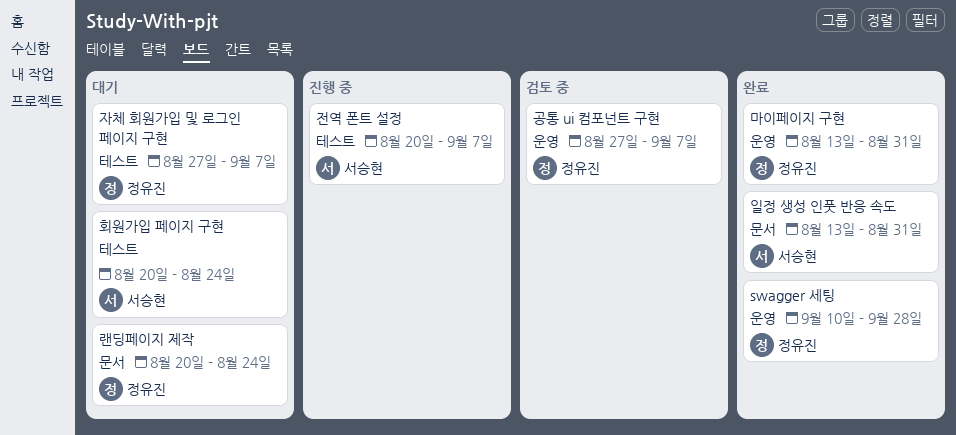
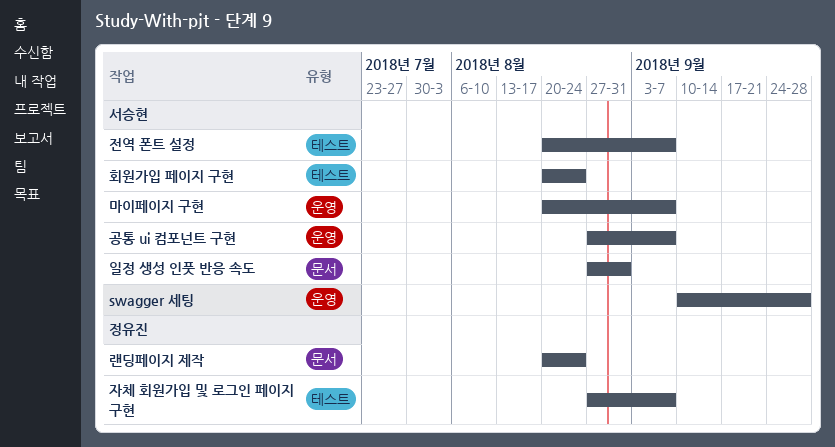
swagger 세팅, owner: 정유진 -> 서승현
공통 ui 컴포넌트 구현, owner: 정유진 -> 서승현
마이페이지 구현, owner: 정유진 -> 서승현
마이페이지 구현, start: Aug 13 -> Aug 20
마이페이지 구현, due: Aug 31 -> Sep 7
일정 생성 인풋 반응 속도, start: Aug 13 -> Aug 27

